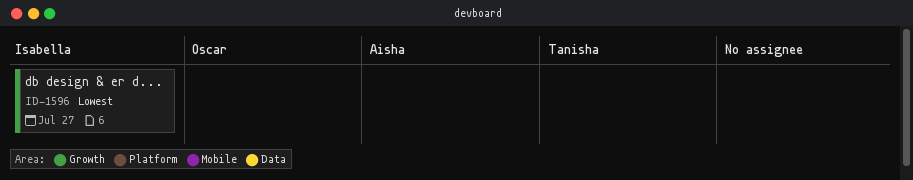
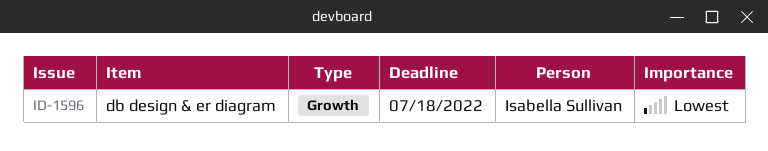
ID-1596, due: Jul 27 -> Jul 18

